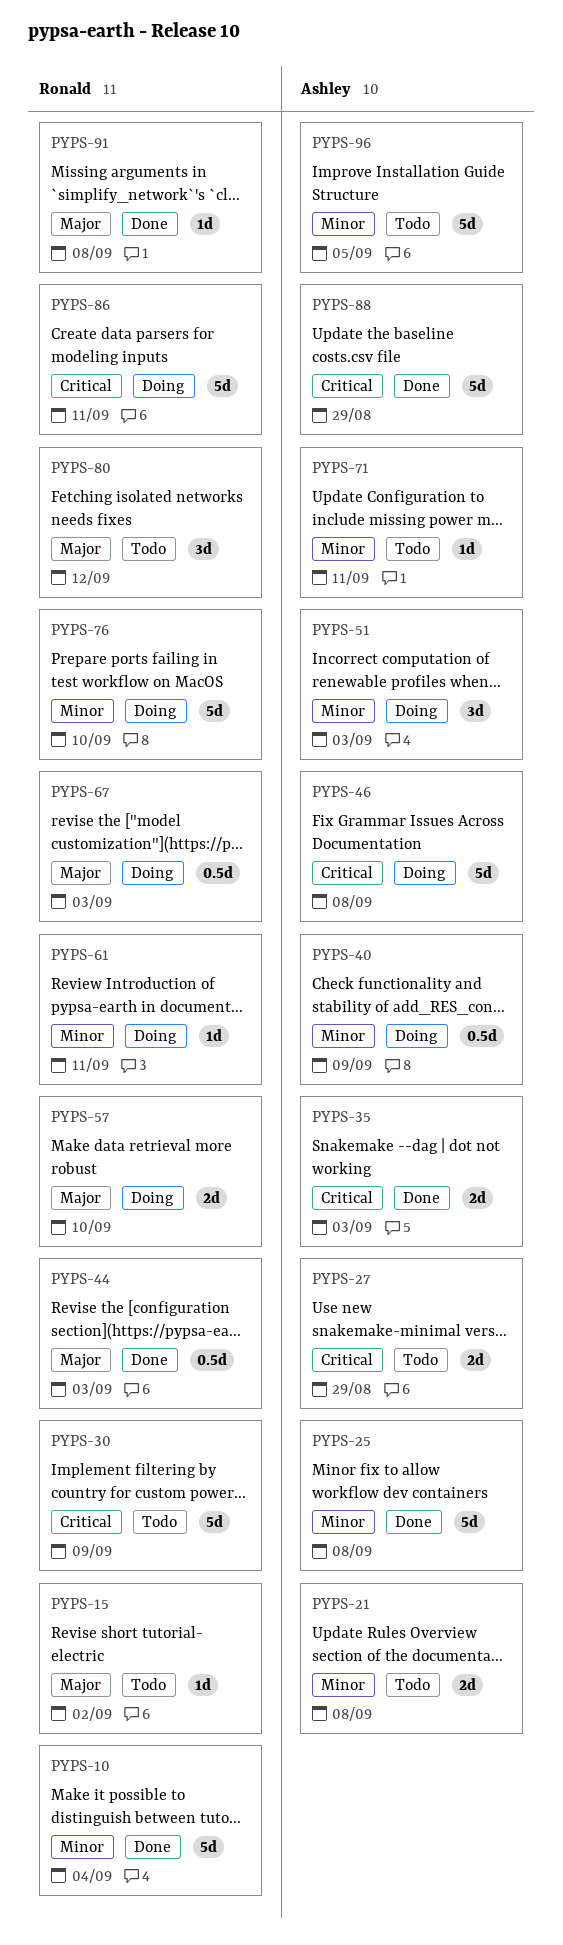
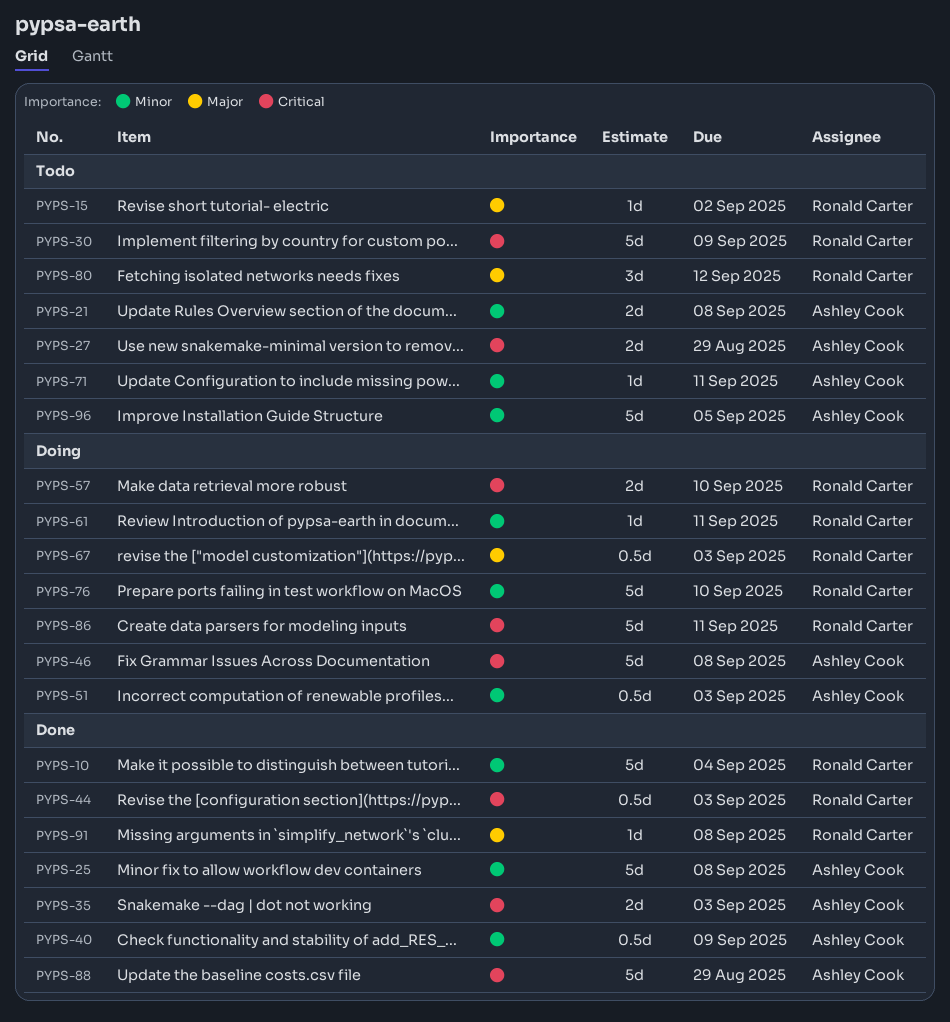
PYPS-40, status: Doing -> Done
PYPS-44, priority: Major -> Critical
PYPS-51, estimate: 3d -> 0.5d
PYPS-57, priority: Major -> Critical

